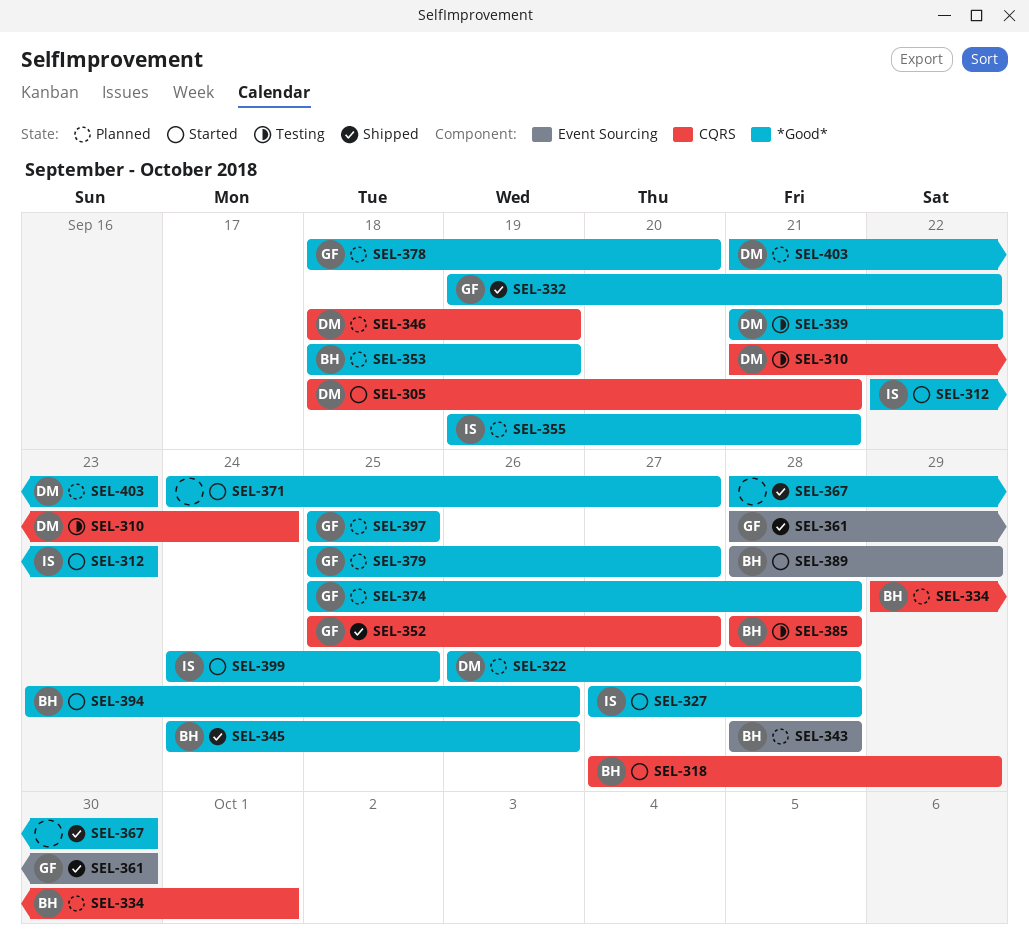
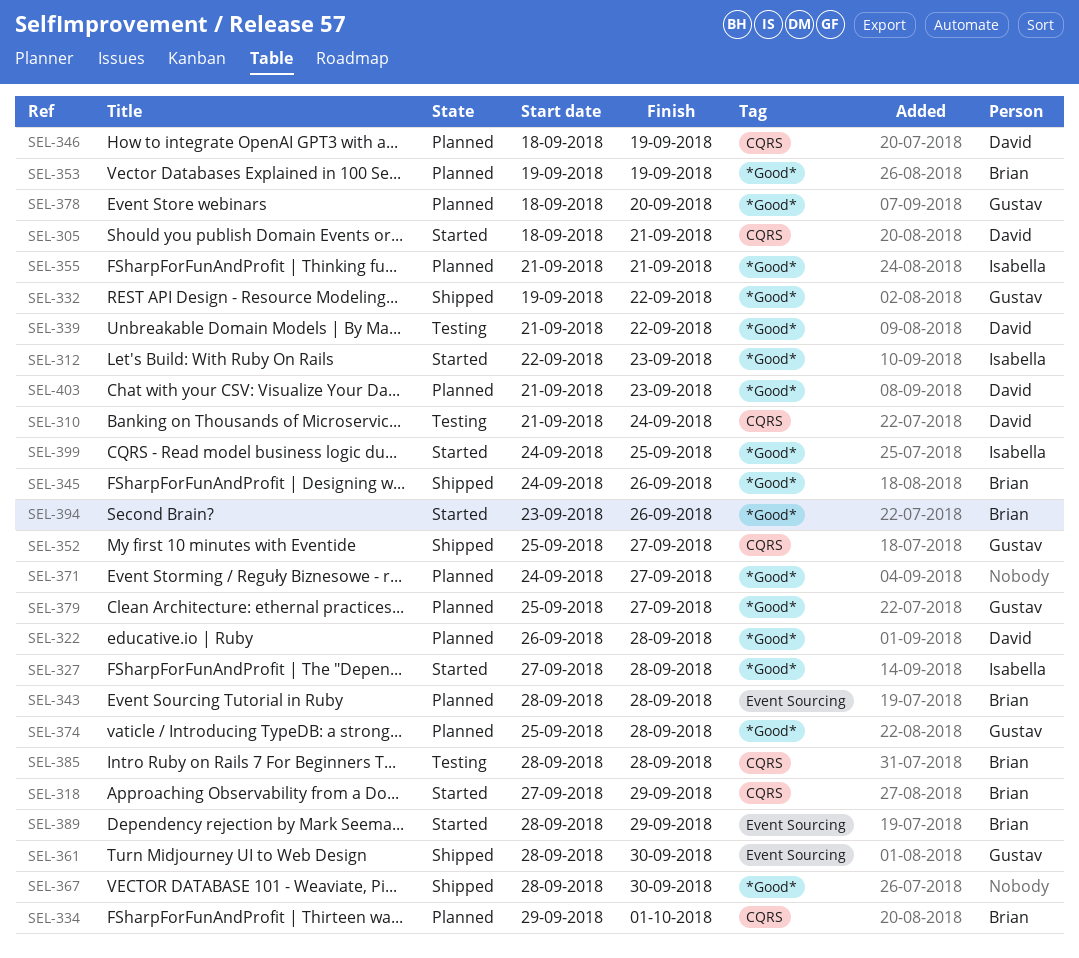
SEL-353, start: Sep 18 -> Sep 19
SEL-355, start: Sep 19 -> Sep 21
SEL-371, status: Started -> Planned
SEL-397: present -> none

